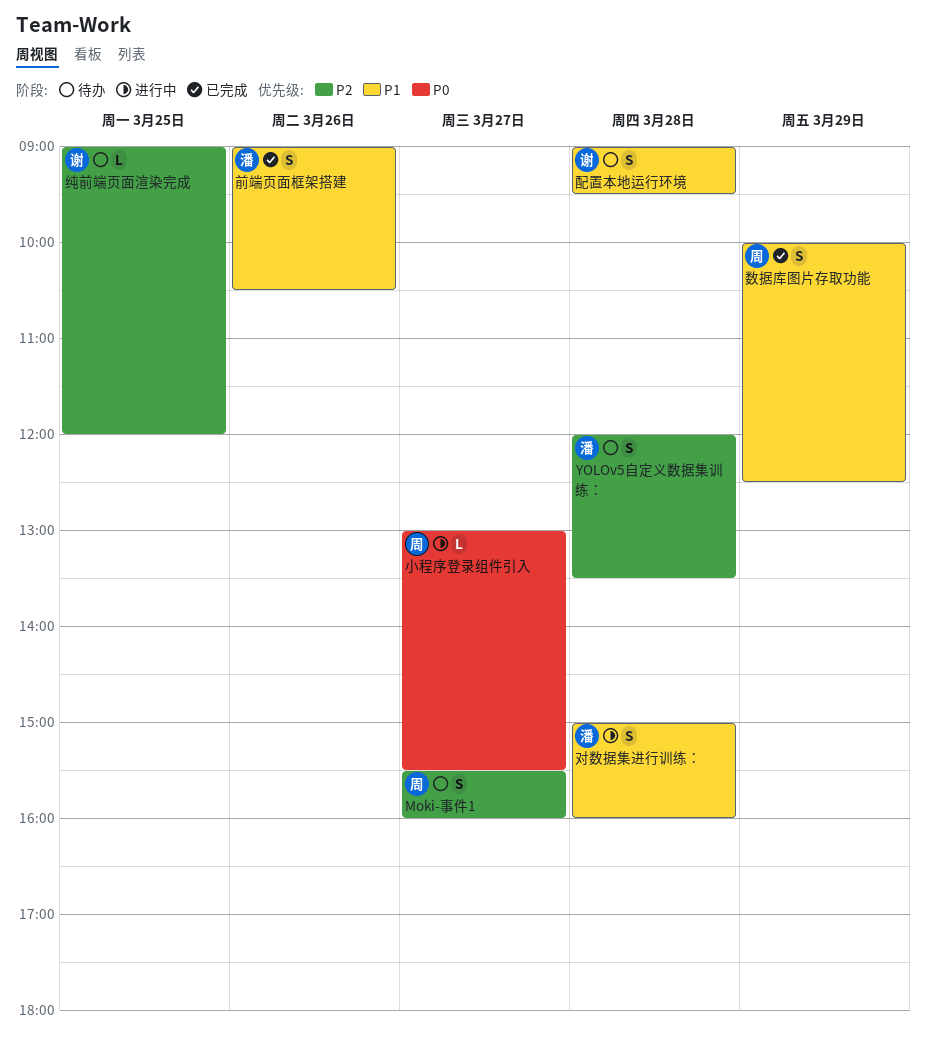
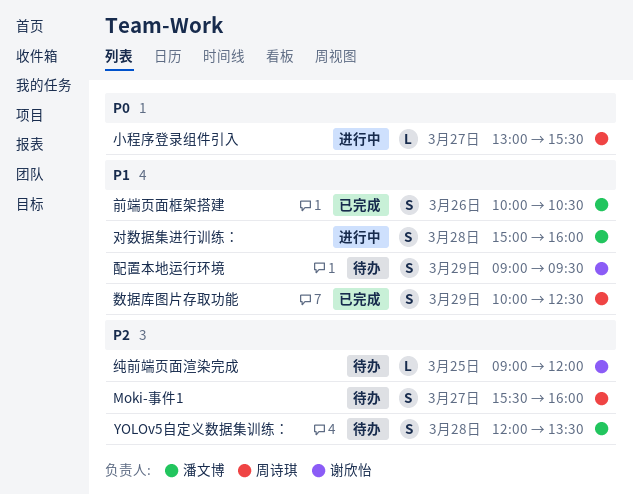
前端页面框架搭建, begins: 09:00 -> 10:00
配置本地运行环境, day: Mar 28 -> Mar 29

